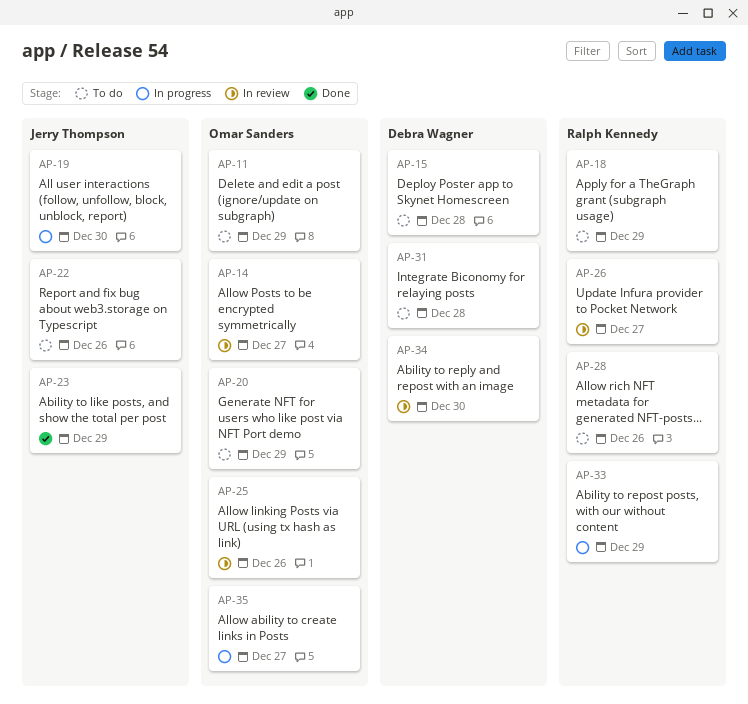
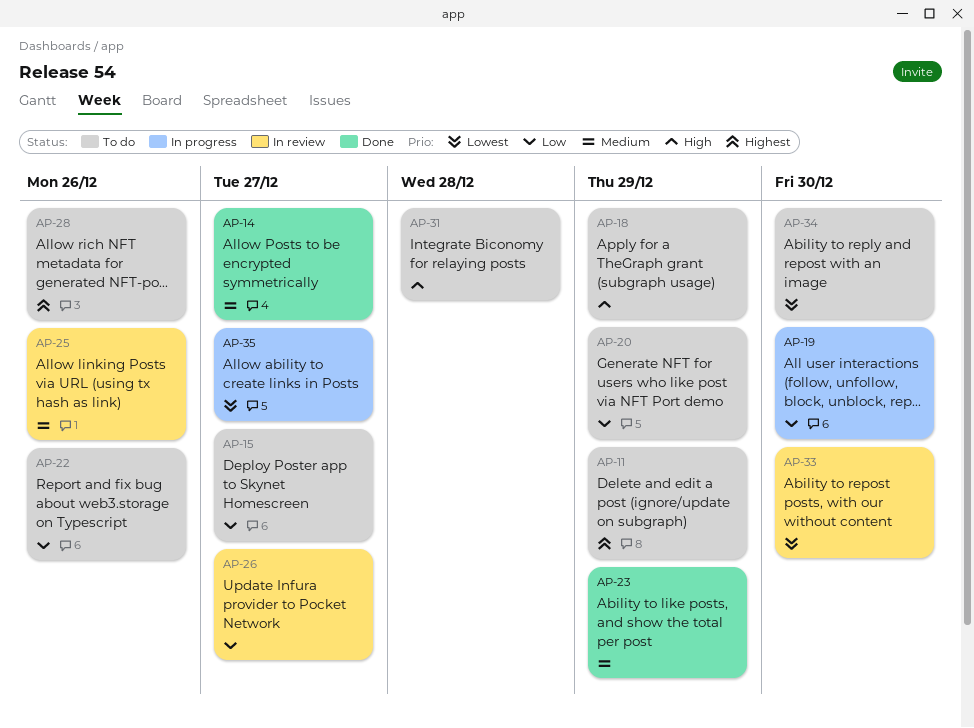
AP-14, status: In review -> Done
AP-15, due: Dec 28 -> Dec 27
AP-33, status: In progress -> In review
AP-33, due: Dec 29 -> Dec 30
AP-34, status: In review -> To do

